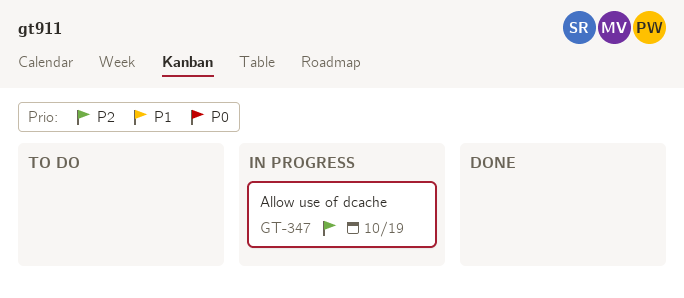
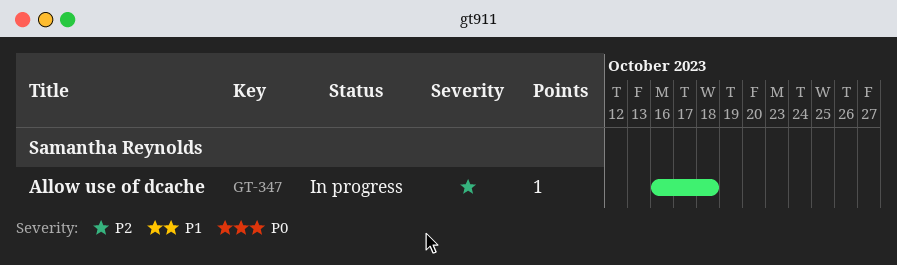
GT-347, due: Oct 19 -> Oct 18

